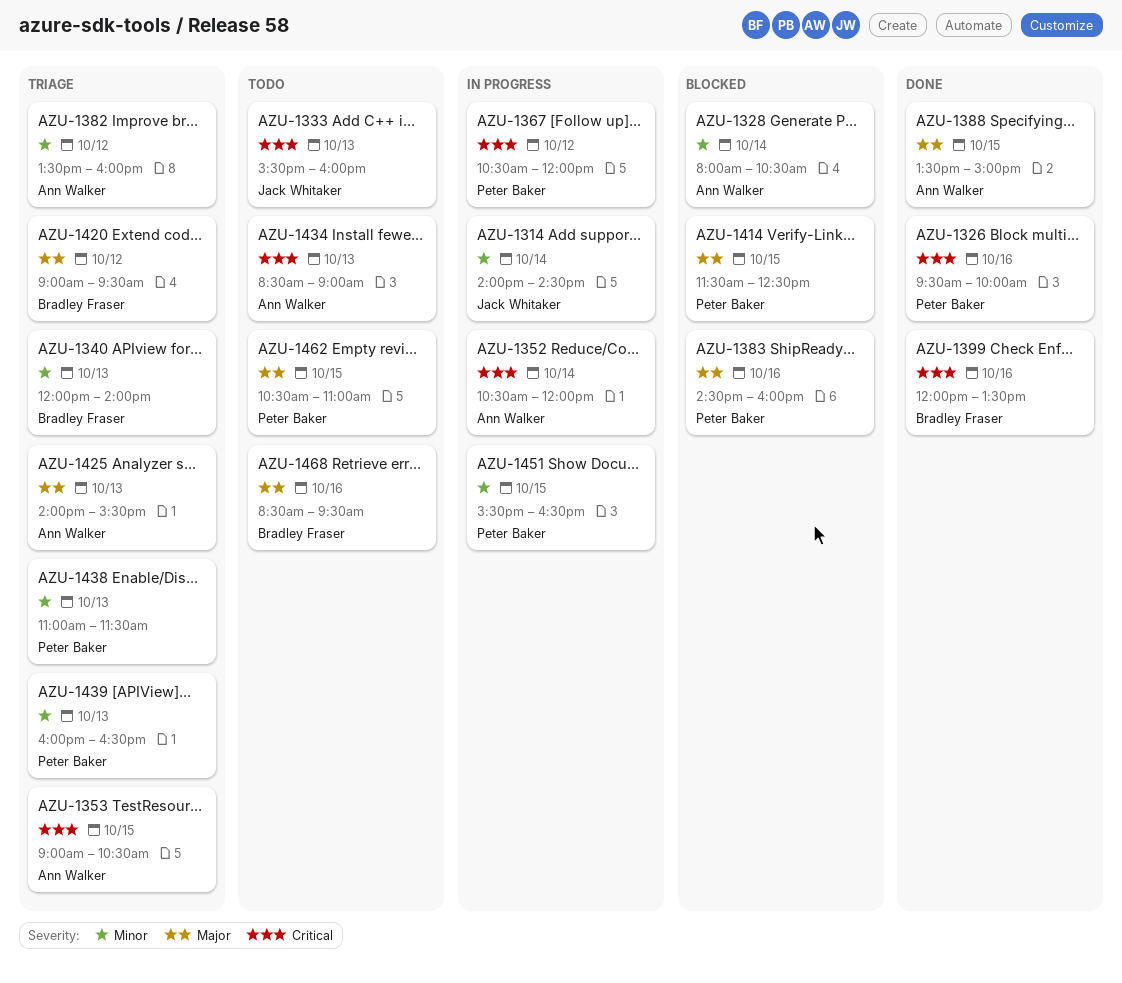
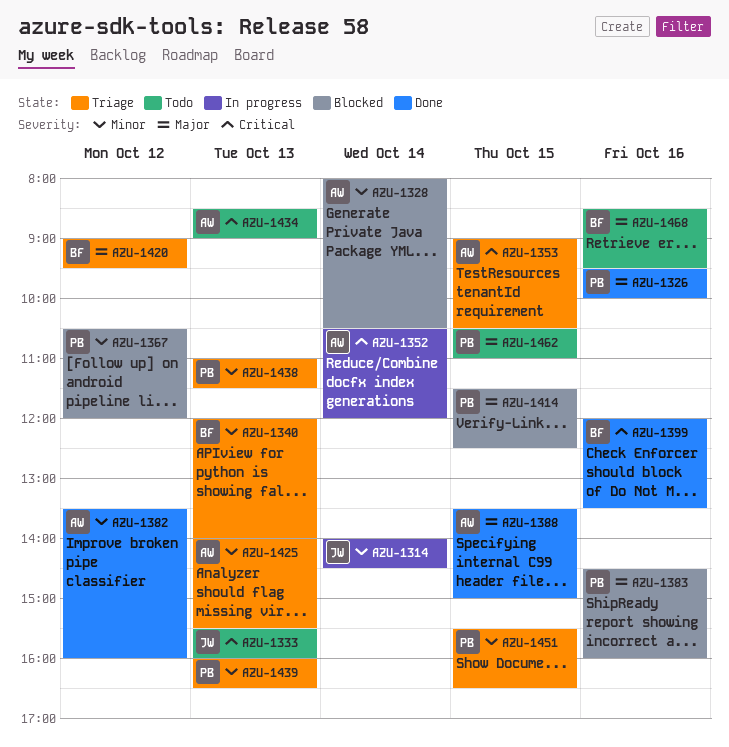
AZU-1326, priority: Critical -> Major
AZU-1367, status: In progress -> Blocked
AZU-1367, priority: Critical -> Minor
AZU-1382, status: Triage -> Done
AZU-1425, priority: Major -> Minor
AZU-1451, status: In progress -> Triage

